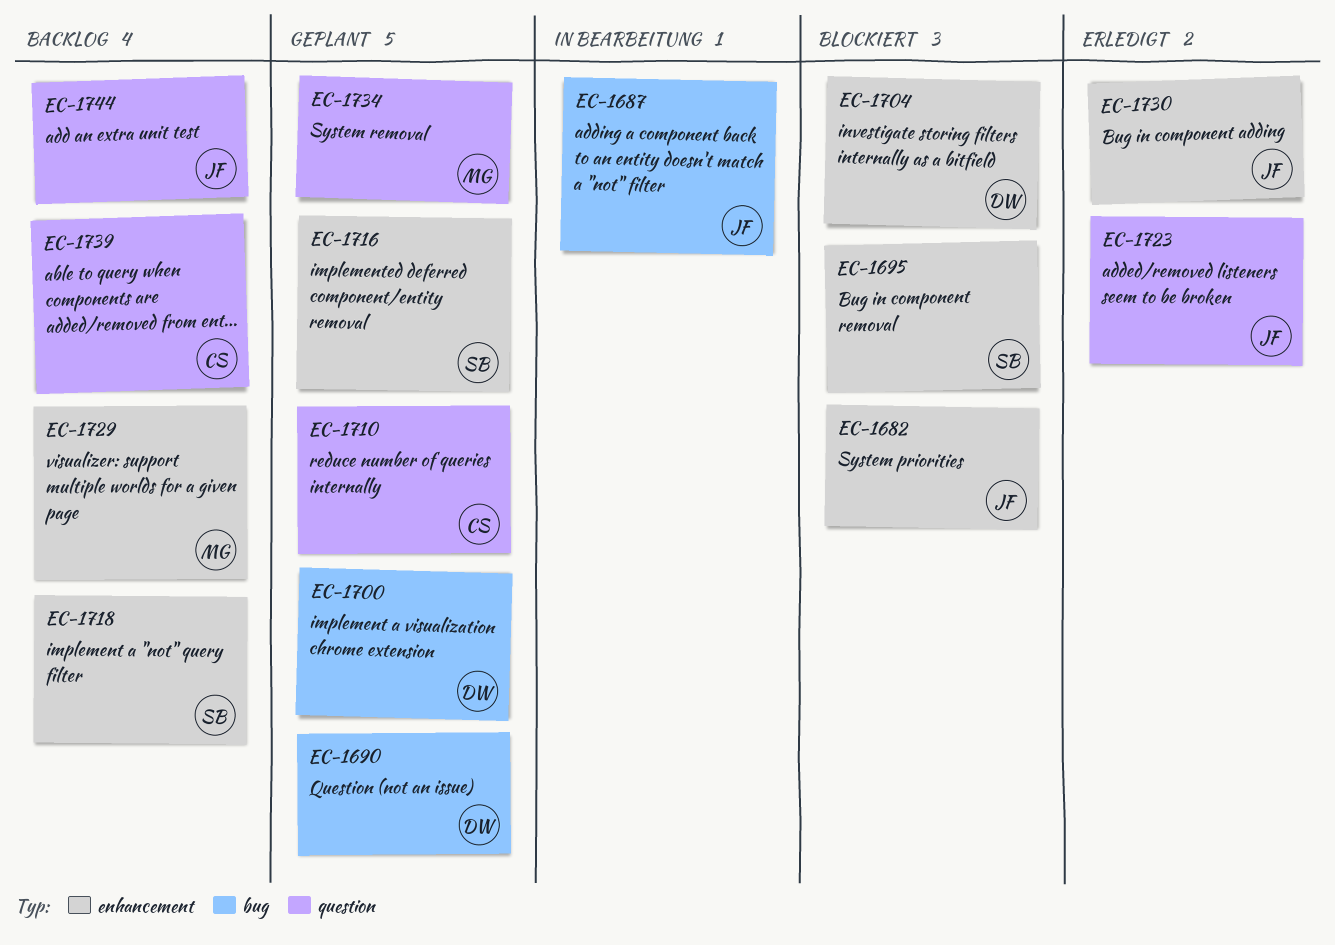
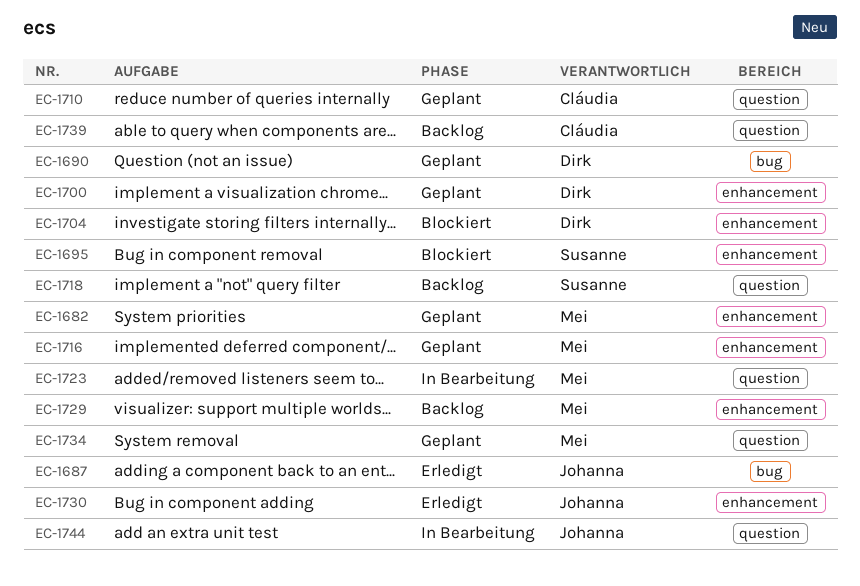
EC-1682, status: Blockiert -> Geplant
EC-1682, owner: Johanna -> Mei
EC-1687, status: In Bearbeitung -> Erledigt
EC-1700, label: bug -> enhancement
EC-1716, owner: Susanne -> Mei
EC-1718, label: enhancement -> question
EC-1723, status: Erledigt -> In Bearbeitung
EC-1723, owner: Johanna -> Mei
EC-1744, status: Backlog -> In Bearbeitung

